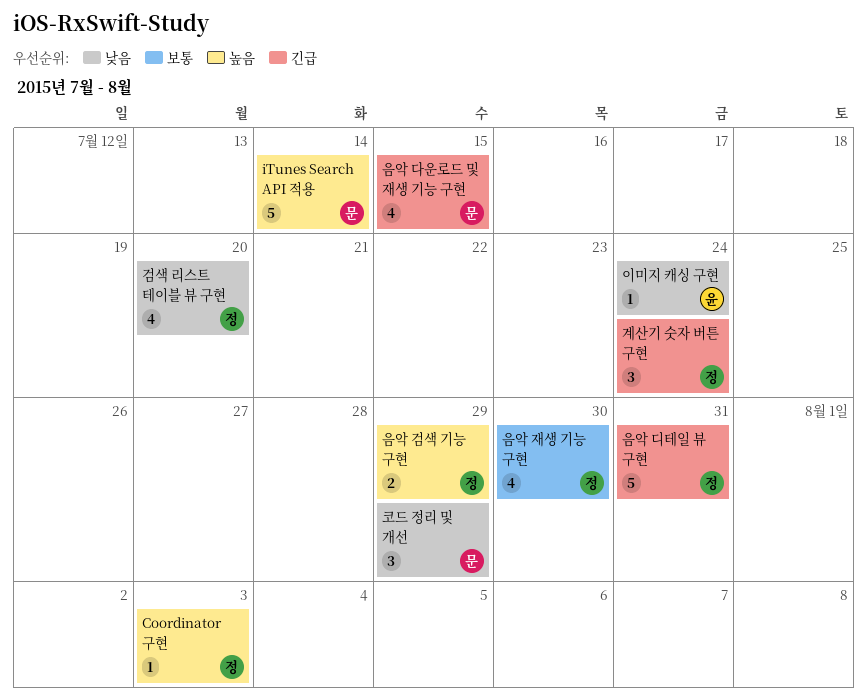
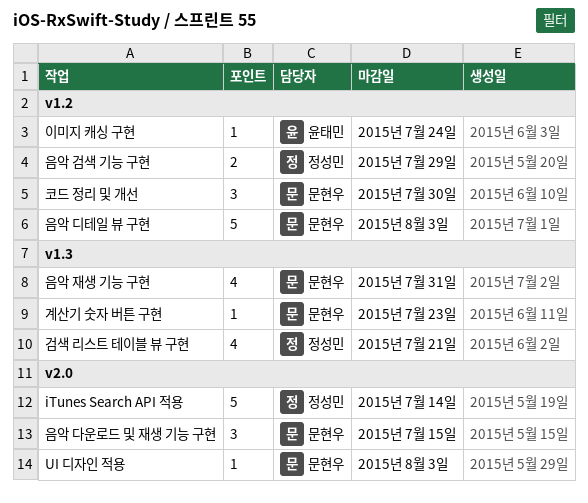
Coordinator 구현: present -> none
iTunes Search API 적용, owner: 문현우 -> 정성민
UI 디자인 적용: none -> present
검색 리스트 테이블 뷰 구현, due: Jul 20 -> Jul 21
계산기 숫자 버튼 구현, owner: 정성민 -> 문현우
계산기 숫자 버튼 구현, estimate: 3 -> 1
계산기 숫자 버튼 구현, due: Jul 24 -> Jul 23
음악 다운로드 및 재생 기능 구현, estimate: 4 -> 3
음악 디테일 뷰 구현, owner: 정성민 -> 문현우
음악 디테일 뷰 구현, due: Jul 31 -> Aug 3
음악 재생 기능 구현, owner: 정성민 -> 문현우
음악 재생 기능 구현, due: Jul 30 -> Jul 31
코드 정리 및 개선, due: Jul 29 -> Jul 30

